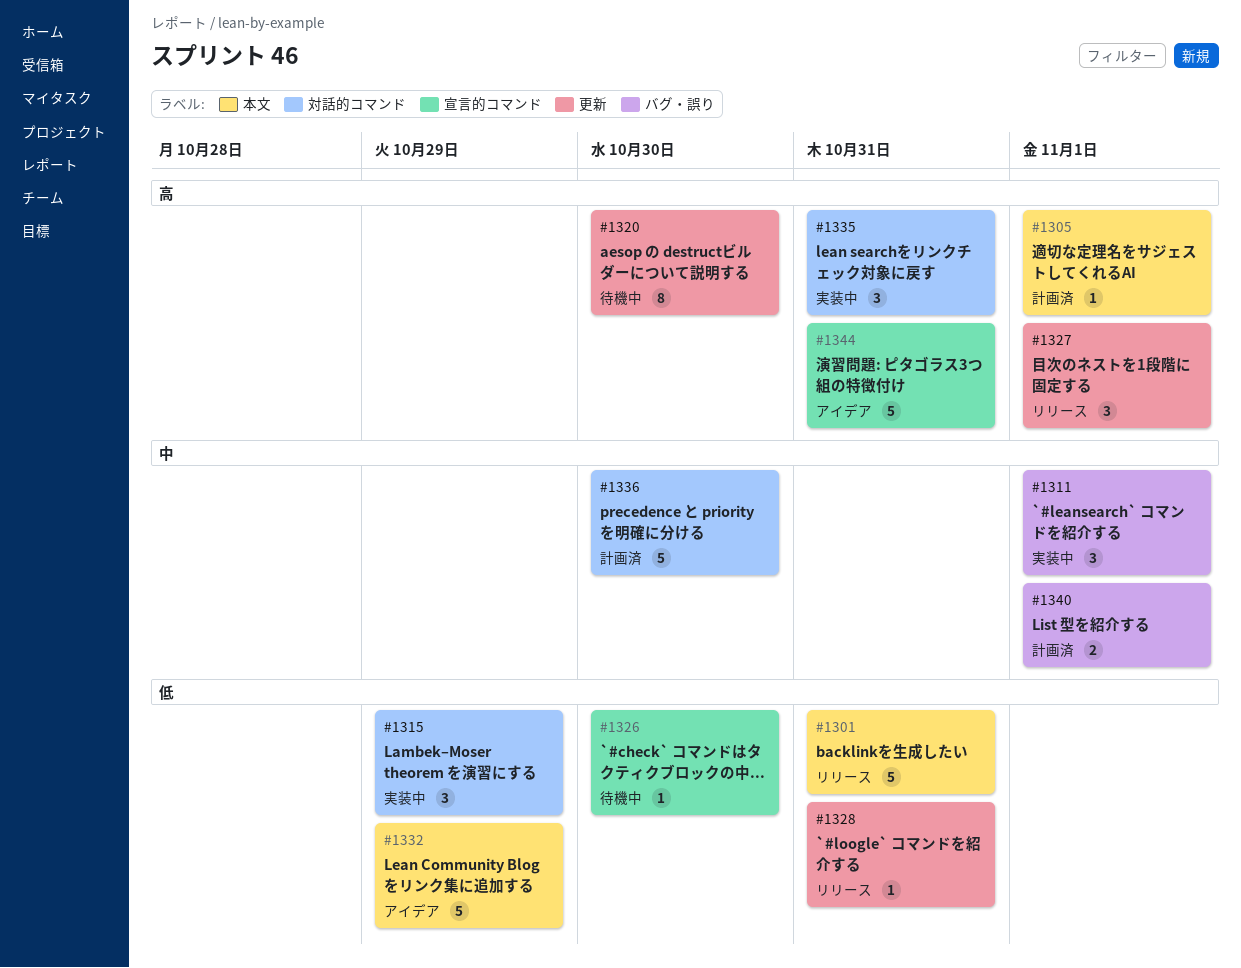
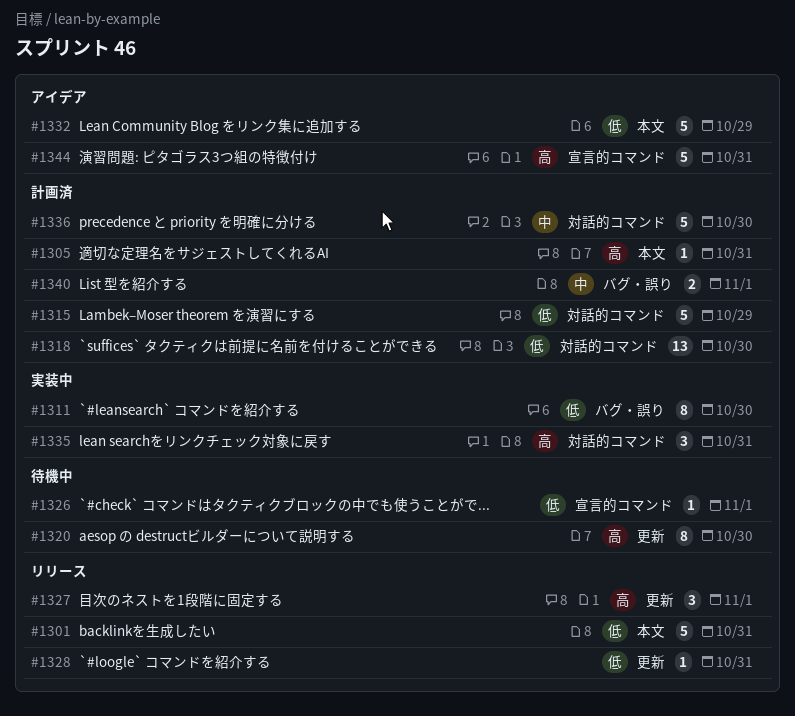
#1305, due: Nov 1 -> Oct 31
#1311, priority: 中 -> 低
#1311, estimate: 3 -> 8
#1311, due: Nov 1 -> Oct 30
#1315, status: 実装中 -> 計画済
#1315, estimate: 3 -> 5
#1318: none -> present
#1326, due: Oct 30 -> Nov 1

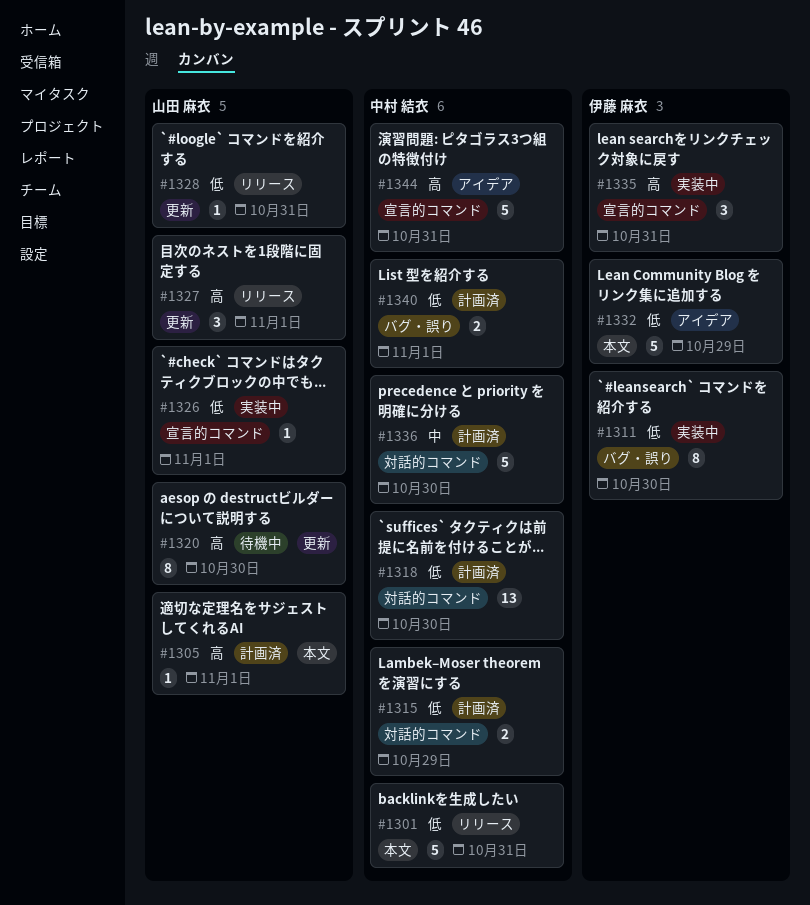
#1305, due: Oct 31 -> Nov 1
#1315, estimate: 5 -> 2
#1326, status: 待機中 -> 実装中
#1335, label: 対話的コマンド -> 宣言的コマンド
#1340, priority: 中 -> 低

